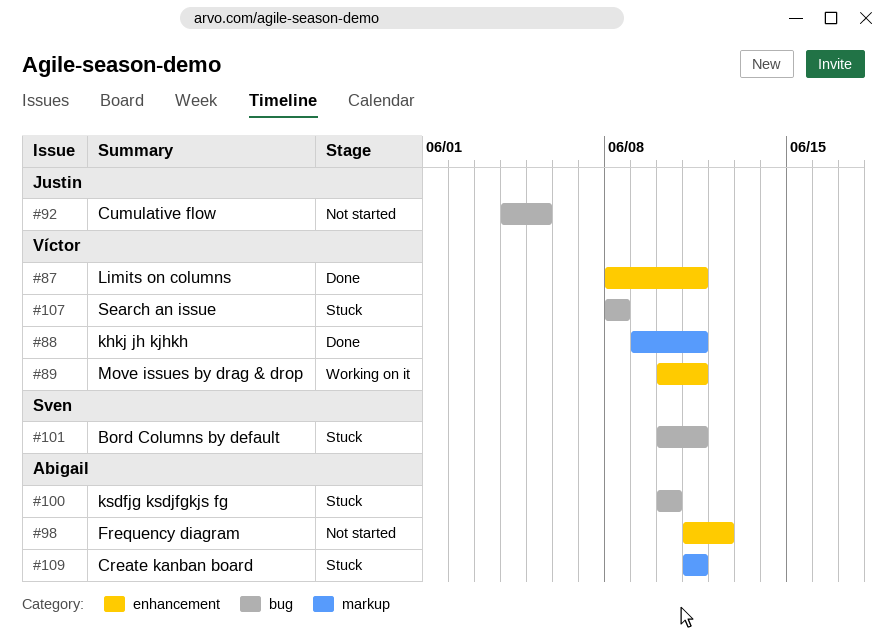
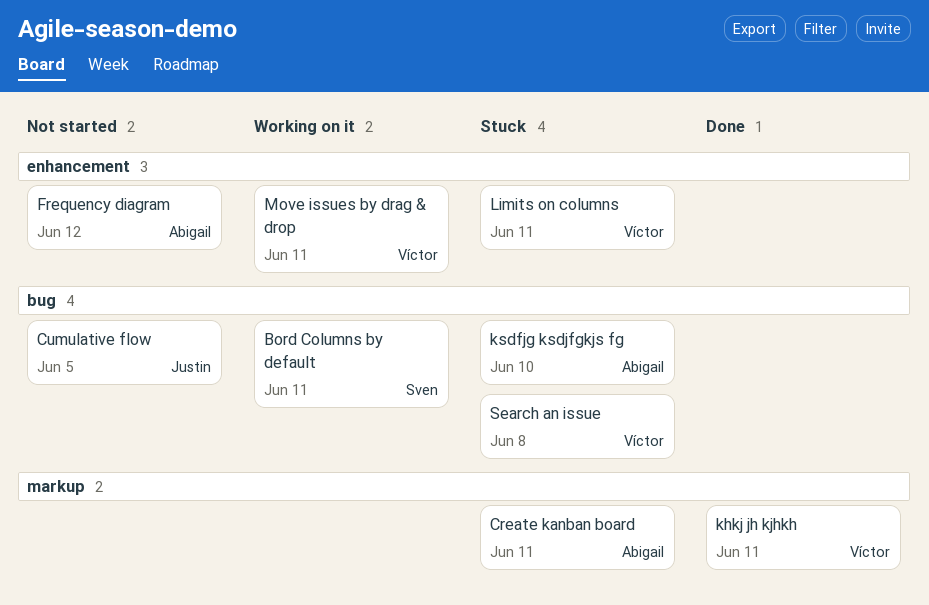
Bord Columns by default, status: Stuck -> Working on it
Limits on columns, status: Done -> Stuck

